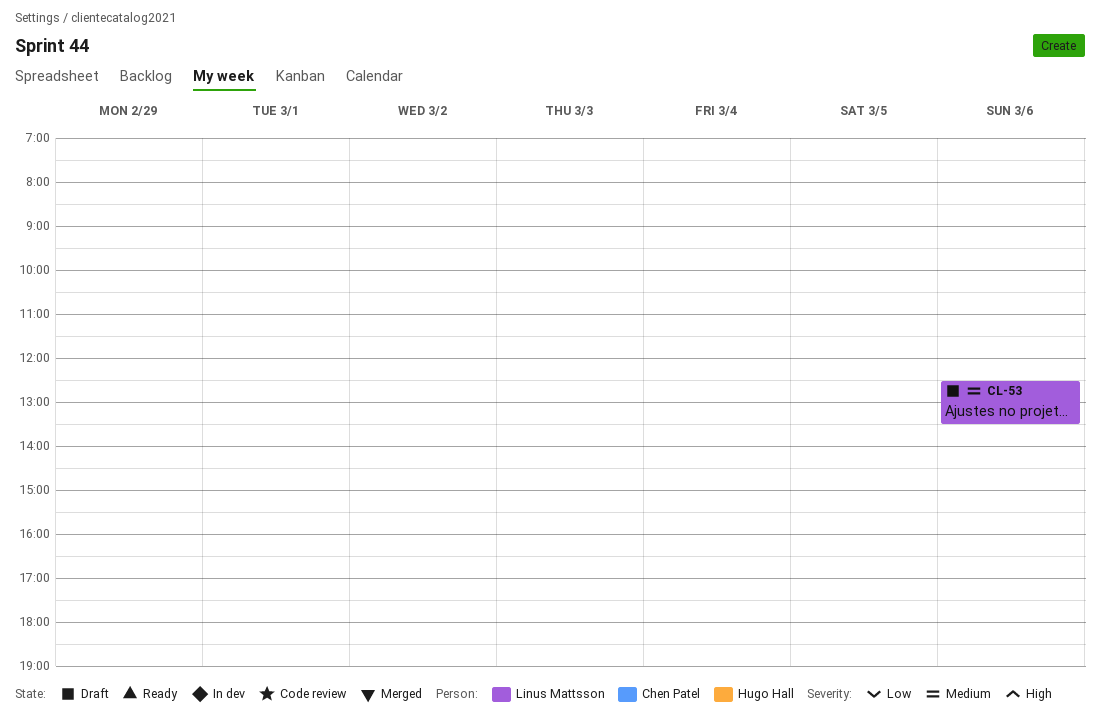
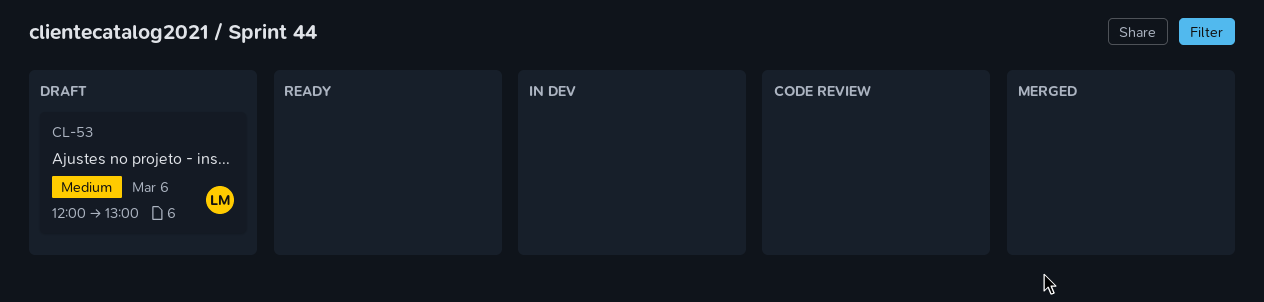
CL-53, begins: 12:30 -> 12:00
CL-53, ends: 13:30 -> 13:00

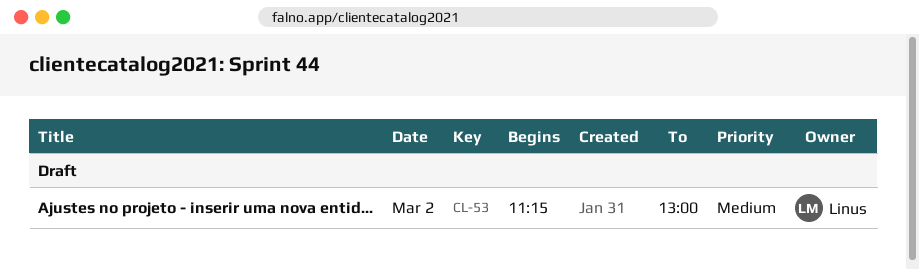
CL-53, day: Mar 6 -> Mar 2
CL-53, begins: 12:00 -> 11:15

